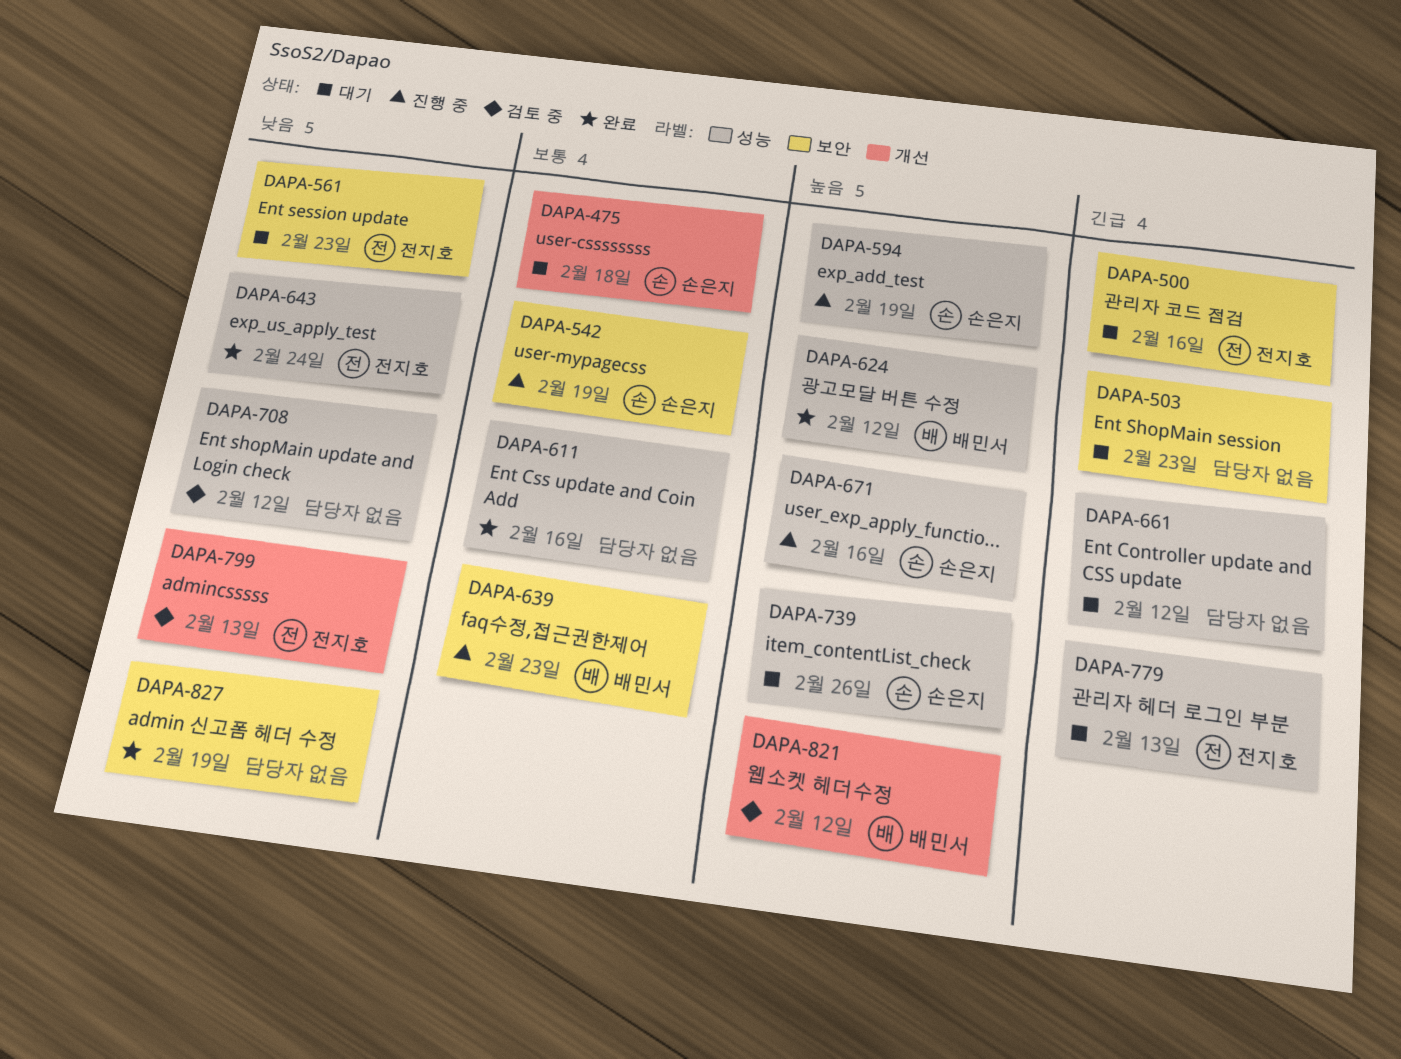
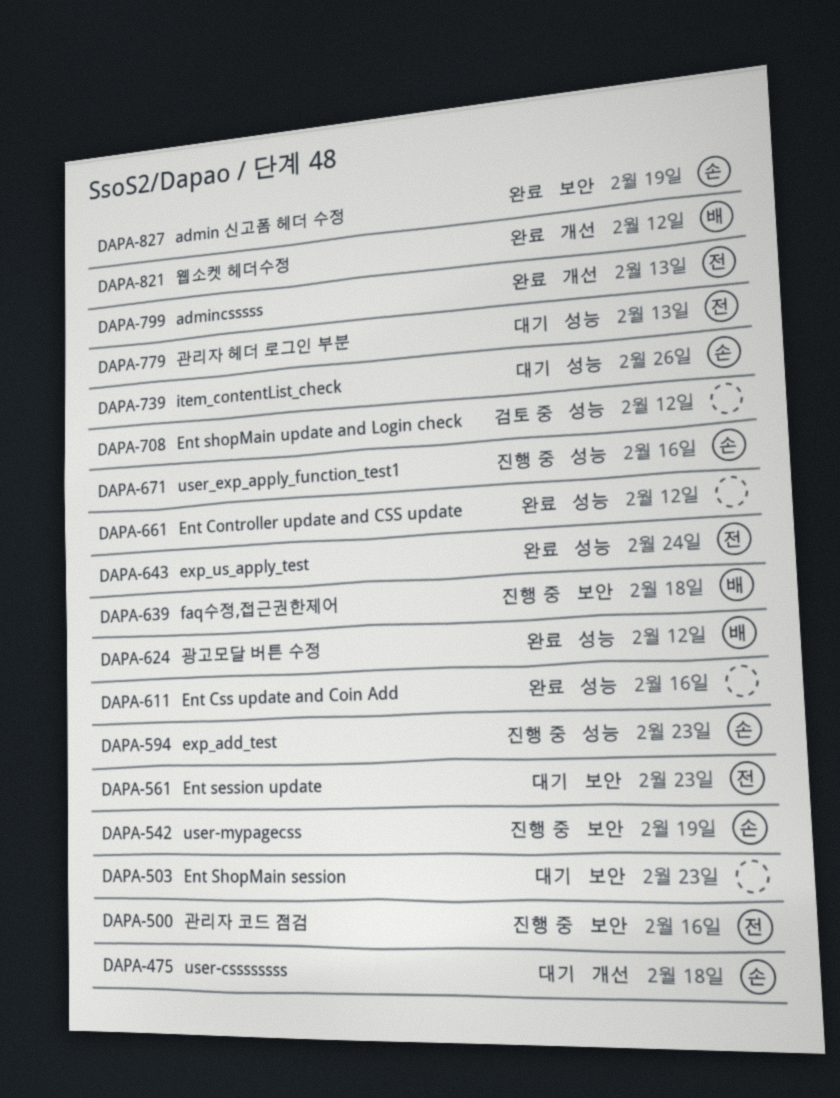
DAPA-500, status: 대기 -> 진행 중
DAPA-594, due: Feb 19 -> Feb 23
DAPA-639, due: Feb 23 -> Feb 18
DAPA-661, status: 대기 -> 완료
DAPA-799, status: 검토 중 -> 완료
DAPA-821, status: 검토 중 -> 완료
DAPA-827, owner: none -> 손은지

